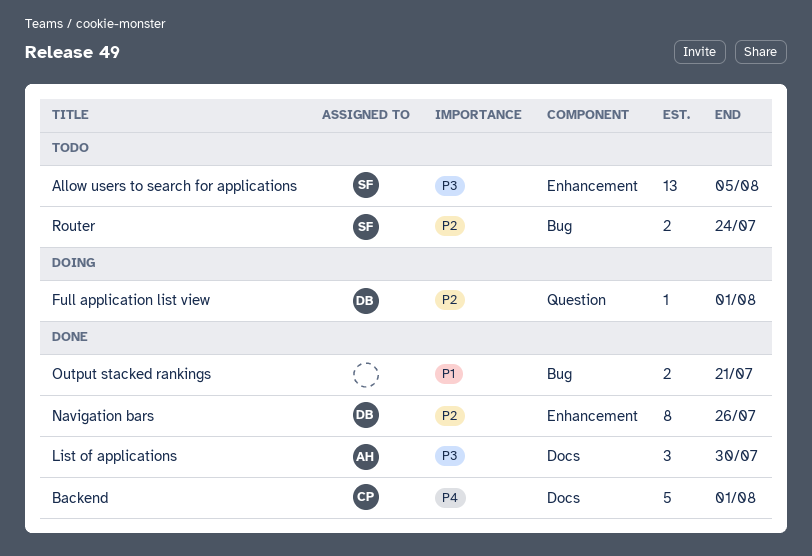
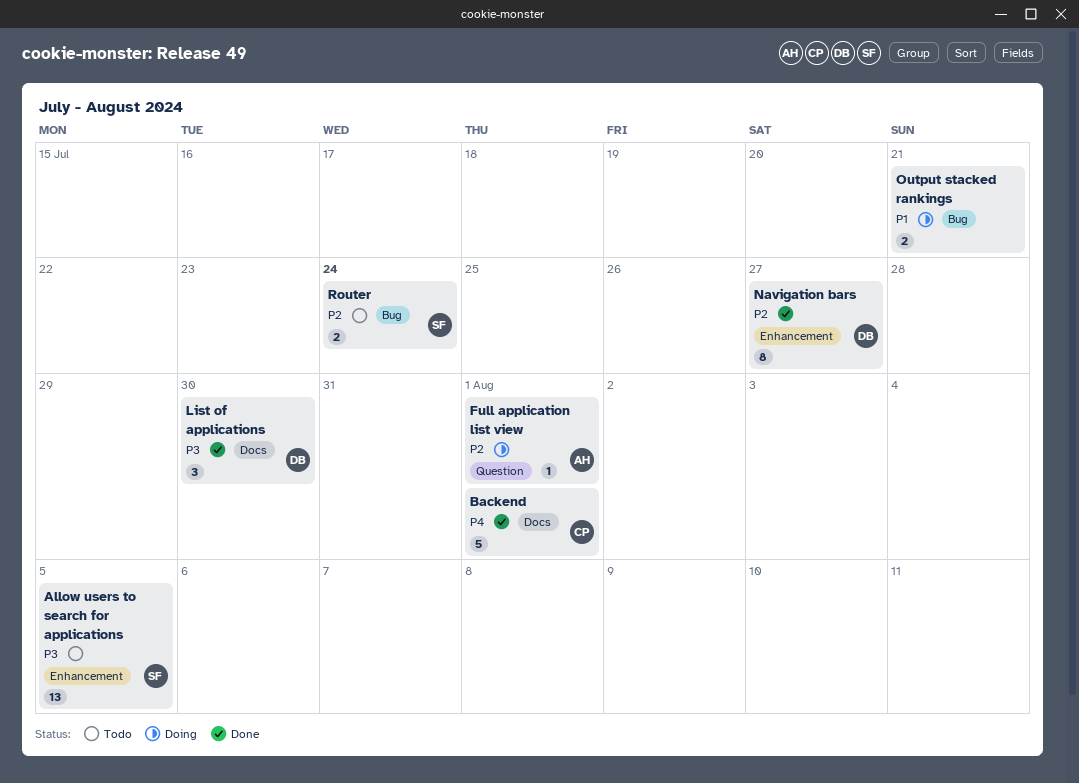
Full application list view, owner: DB -> AH
List of applications, owner: AH -> DB
Navigation bars, due: Jul 26 -> Jul 27
Output stacked rankings, status: Done -> Doing

